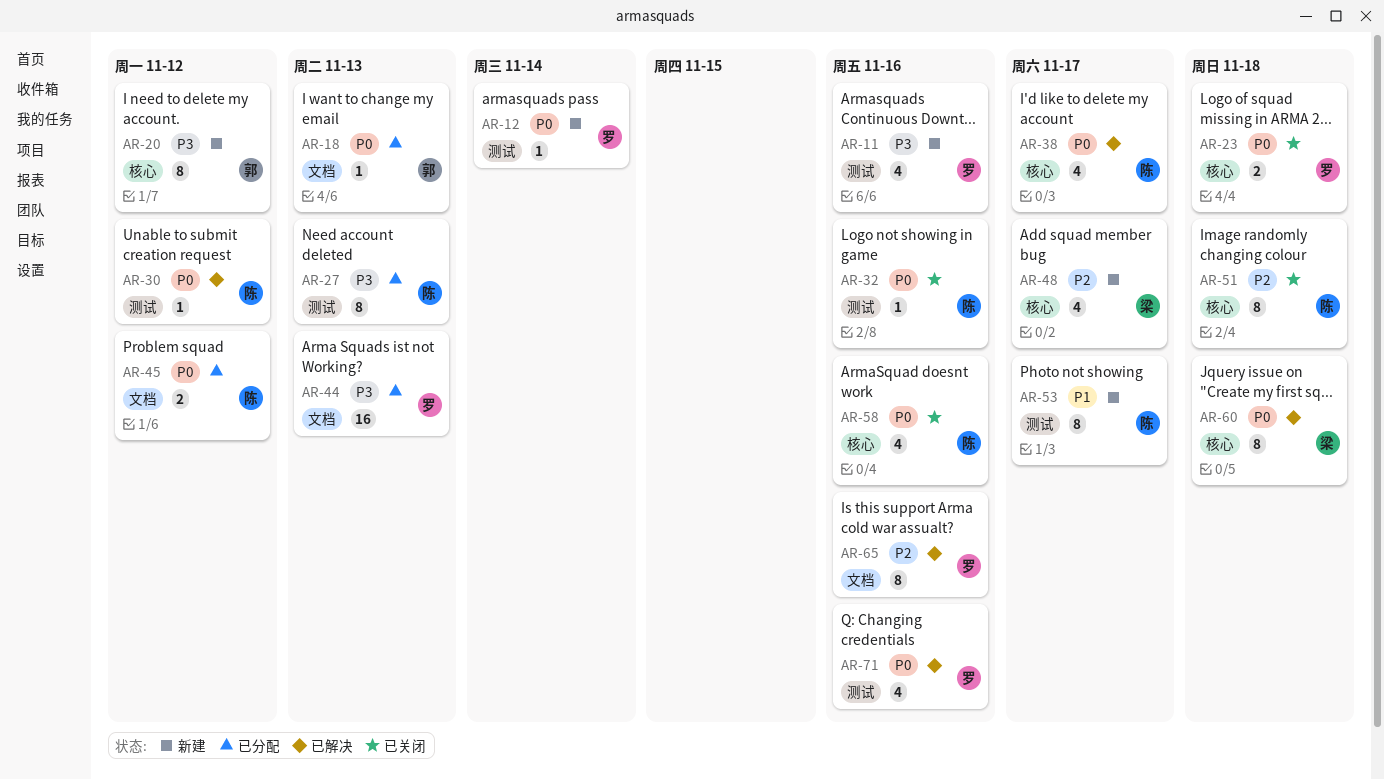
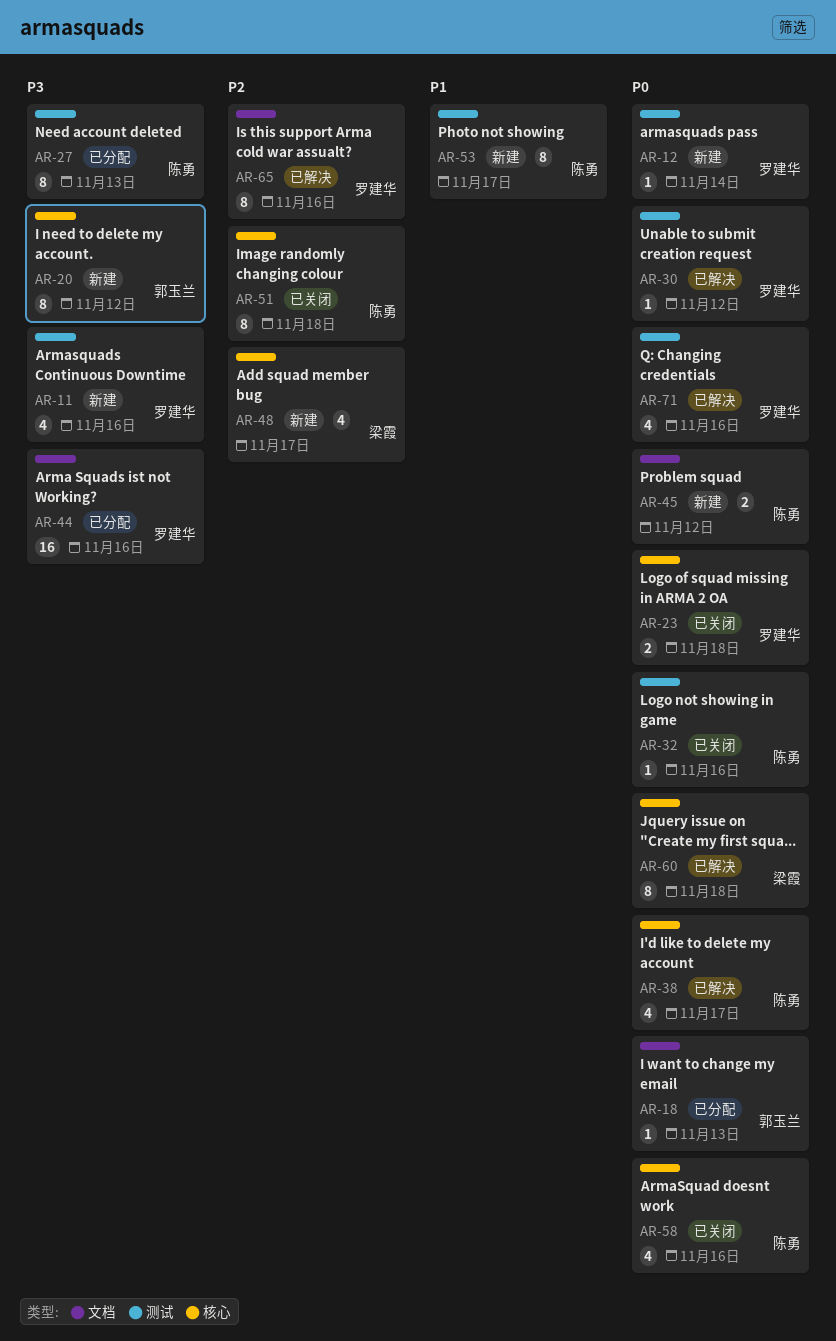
AR-30, owner: 陈勇 -> 罗建华
AR-44, due: Nov 13 -> Nov 16
AR-45, status: 已分配 -> 新建

